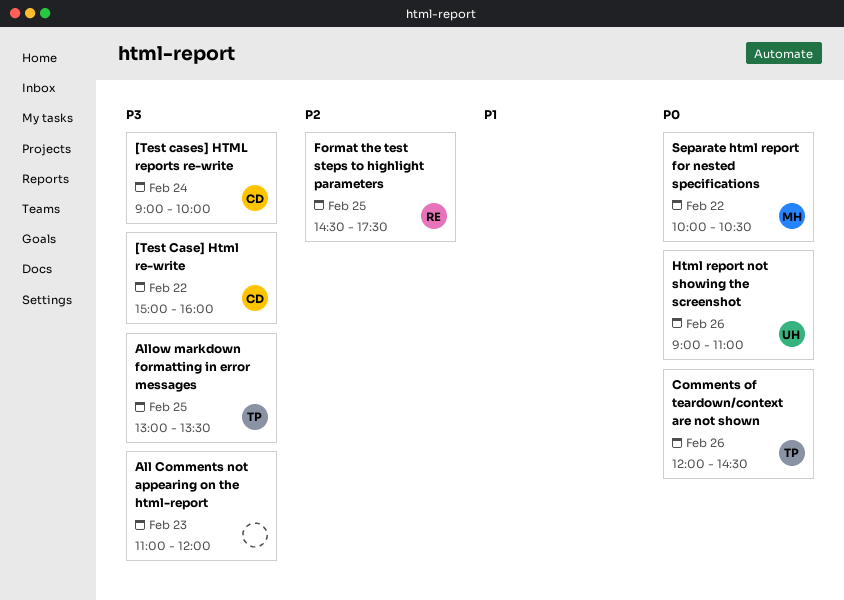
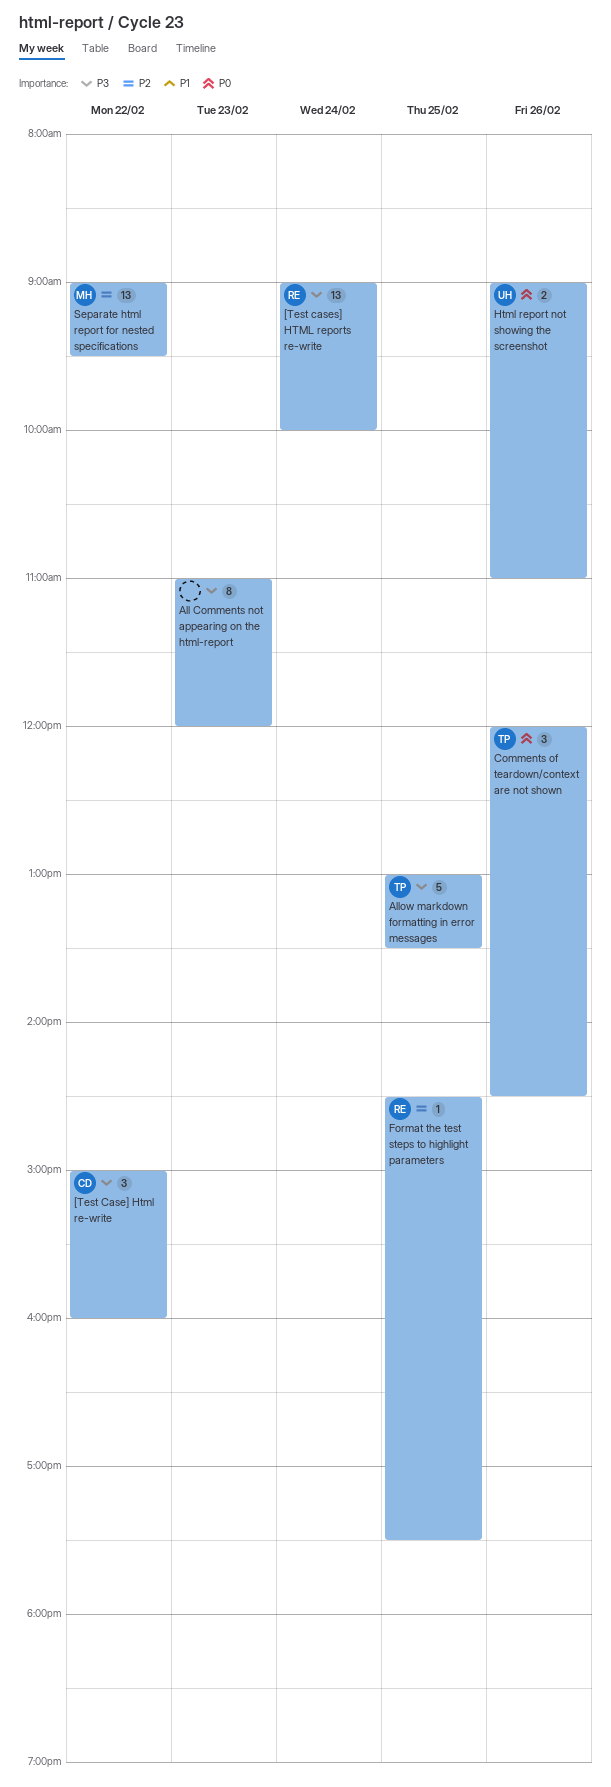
[Test cases] HTML reports re-write, owner: CD -> RE
Separate html report for nested specifications, priority: P0 -> P2
Separate html report for nested specifications, begins: 10:00 -> 09:00
Separate html report for nested specifications, ends: 10:30 -> 09:30

